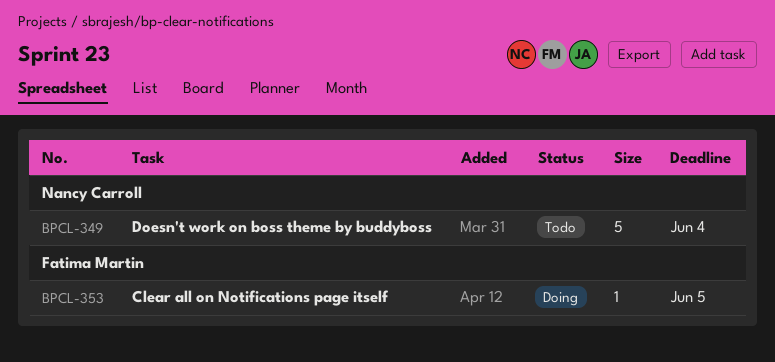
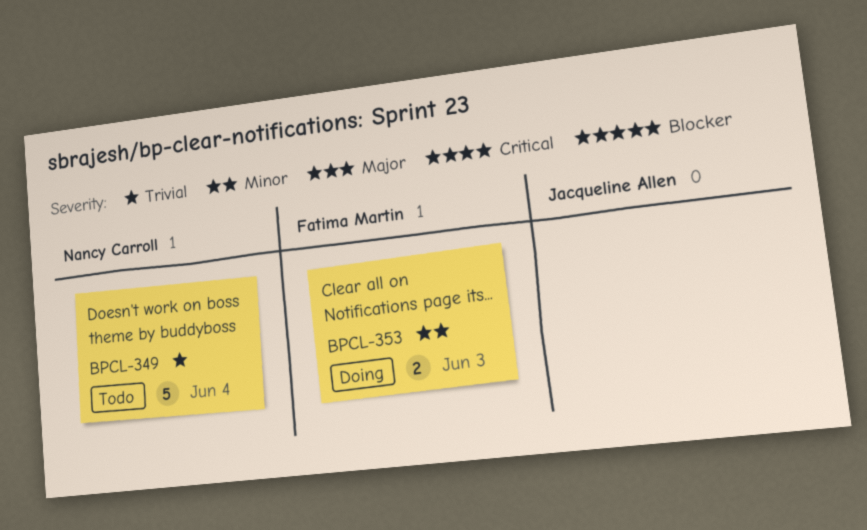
BPCL-353, estimate: 1 -> 2
BPCL-353, due: Jun 5 -> Jun 3

